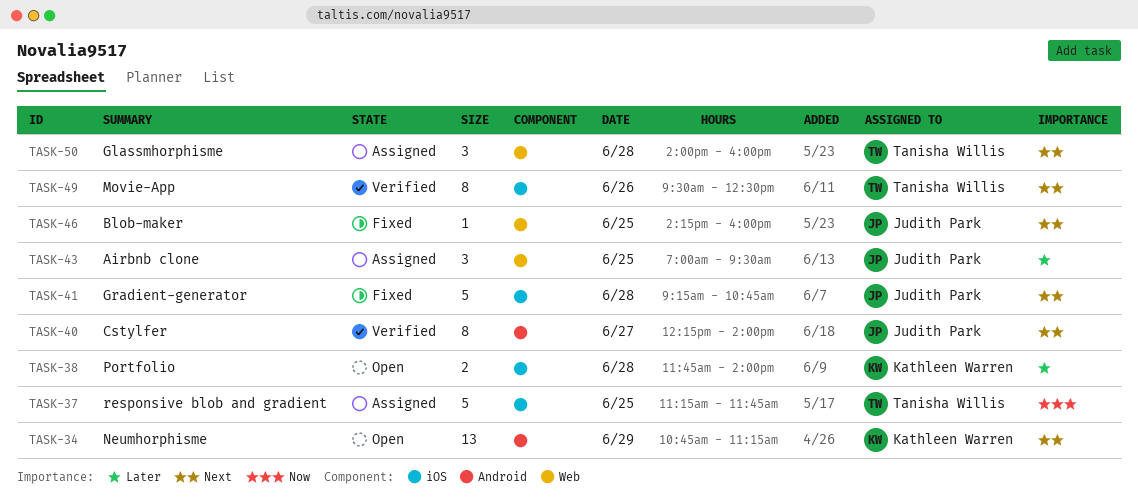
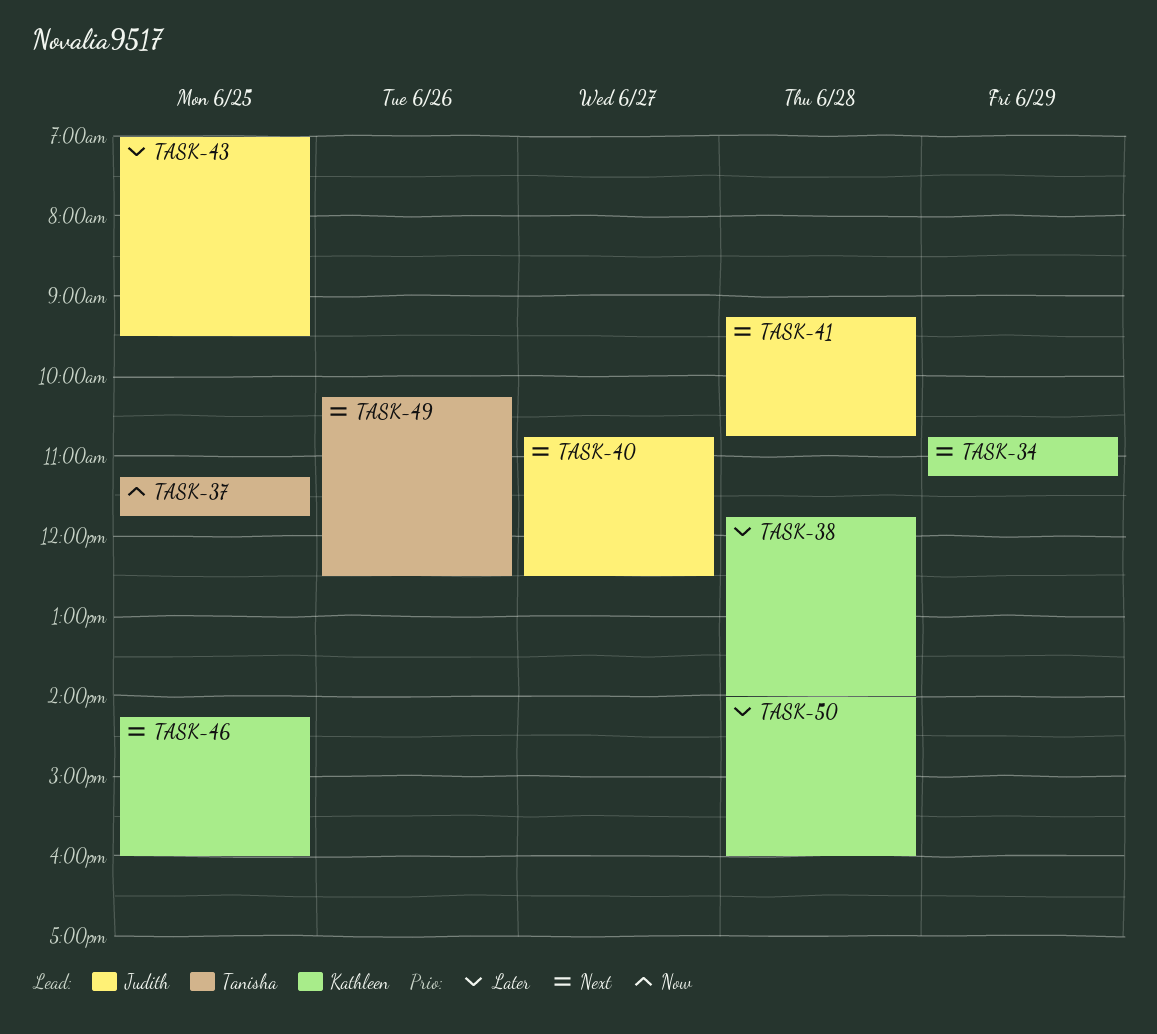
TASK-40, begins: 12:15 -> 10:45
TASK-40, ends: 14:00 -> 12:30
TASK-46, owner: Judith Park -> Kathleen Warren
TASK-49, begins: 09:30 -> 10:15
TASK-50, owner: Tanisha Willis -> Kathleen Warren
TASK-50, priority: Next -> Later

